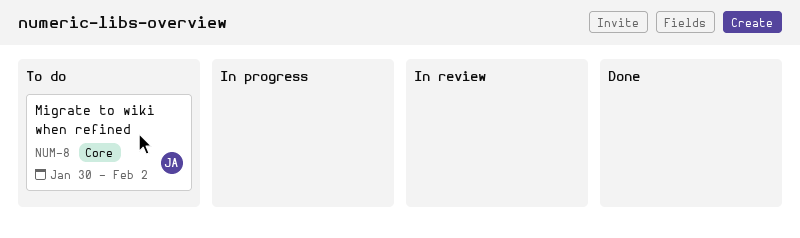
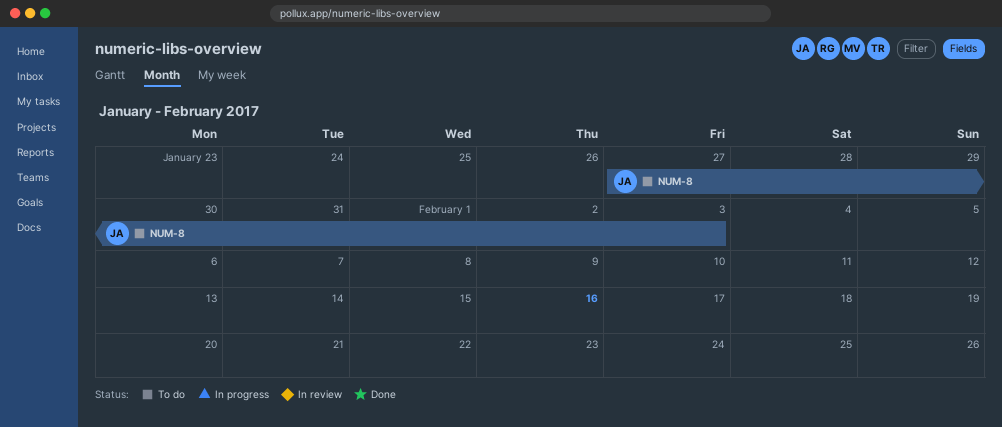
NUM-8, start: Jan 30 -> Jan 27
NUM-8, due: Feb 2 -> Feb 3

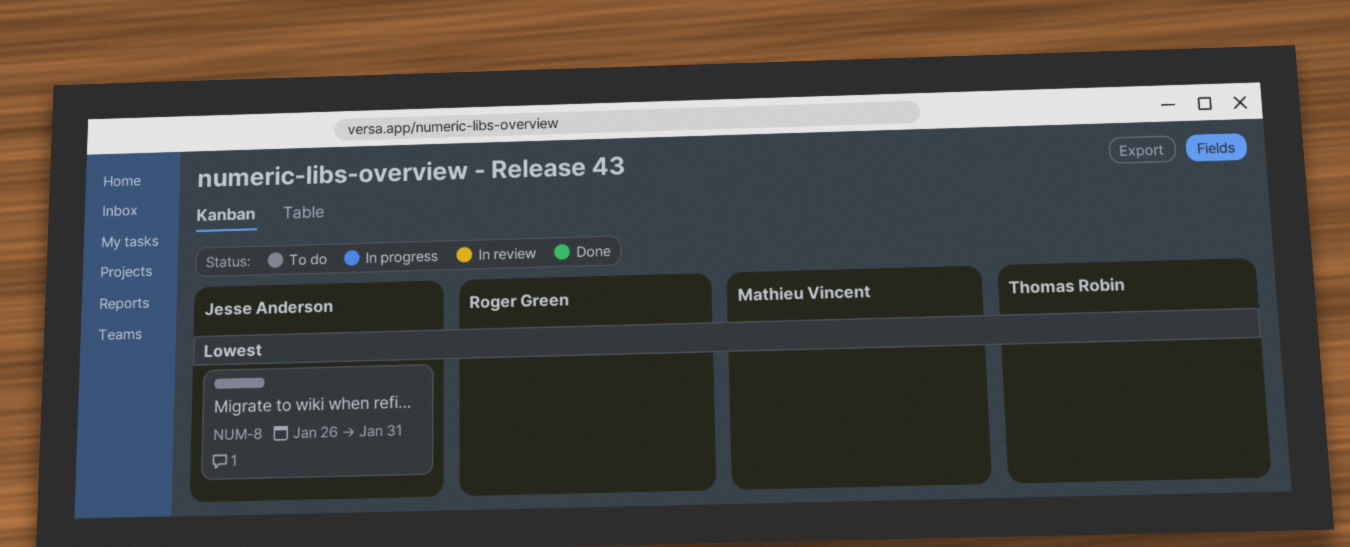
NUM-8, start: Jan 27 -> Jan 26
NUM-8, due: Feb 3 -> Jan 31

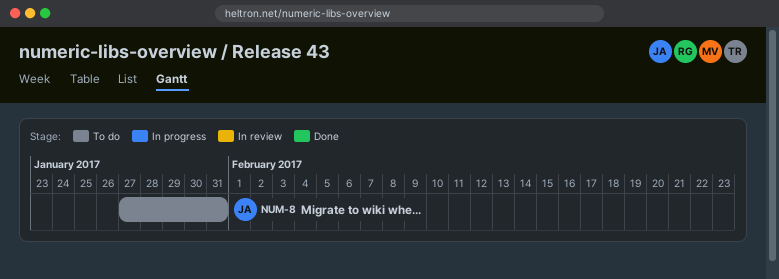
NUM-8, start: Jan 26 -> Jan 27

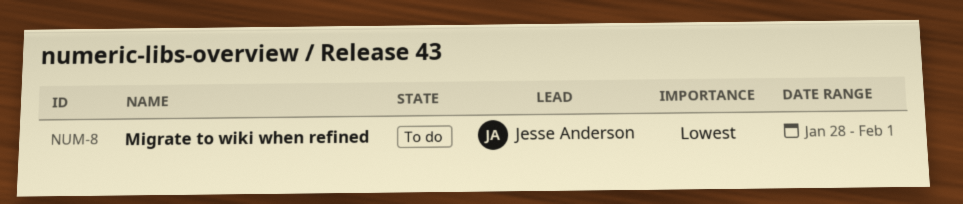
NUM-8, start: Jan 27 -> Jan 28
NUM-8, due: Jan 31 -> Feb 1

